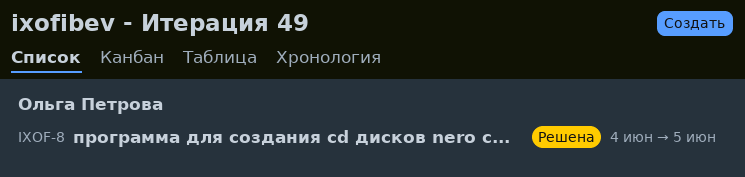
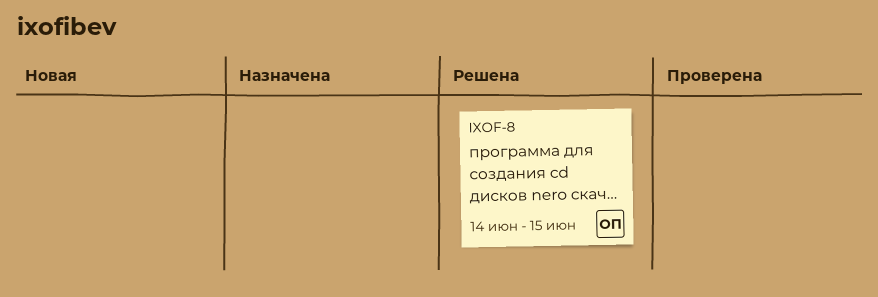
IXOF-8, start: Jun 4 -> Jun 14
IXOF-8, due: Jun 5 -> Jun 15

